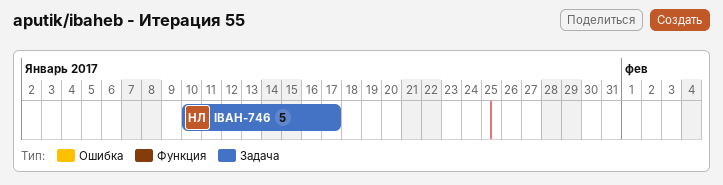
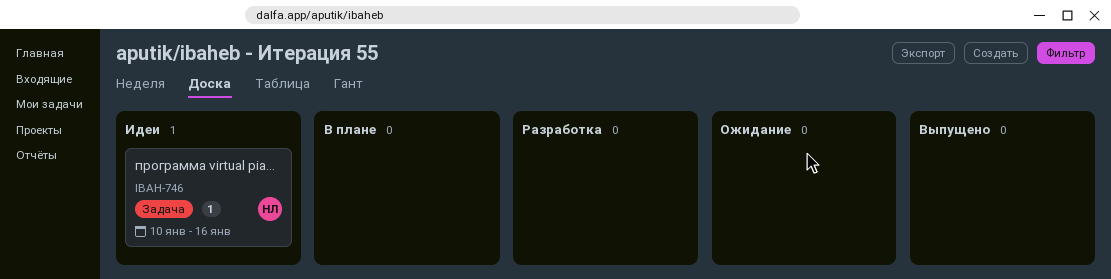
IBAH-746, estimate: 5 -> 1
IBAH-746, due: Jan 17 -> Jan 16

